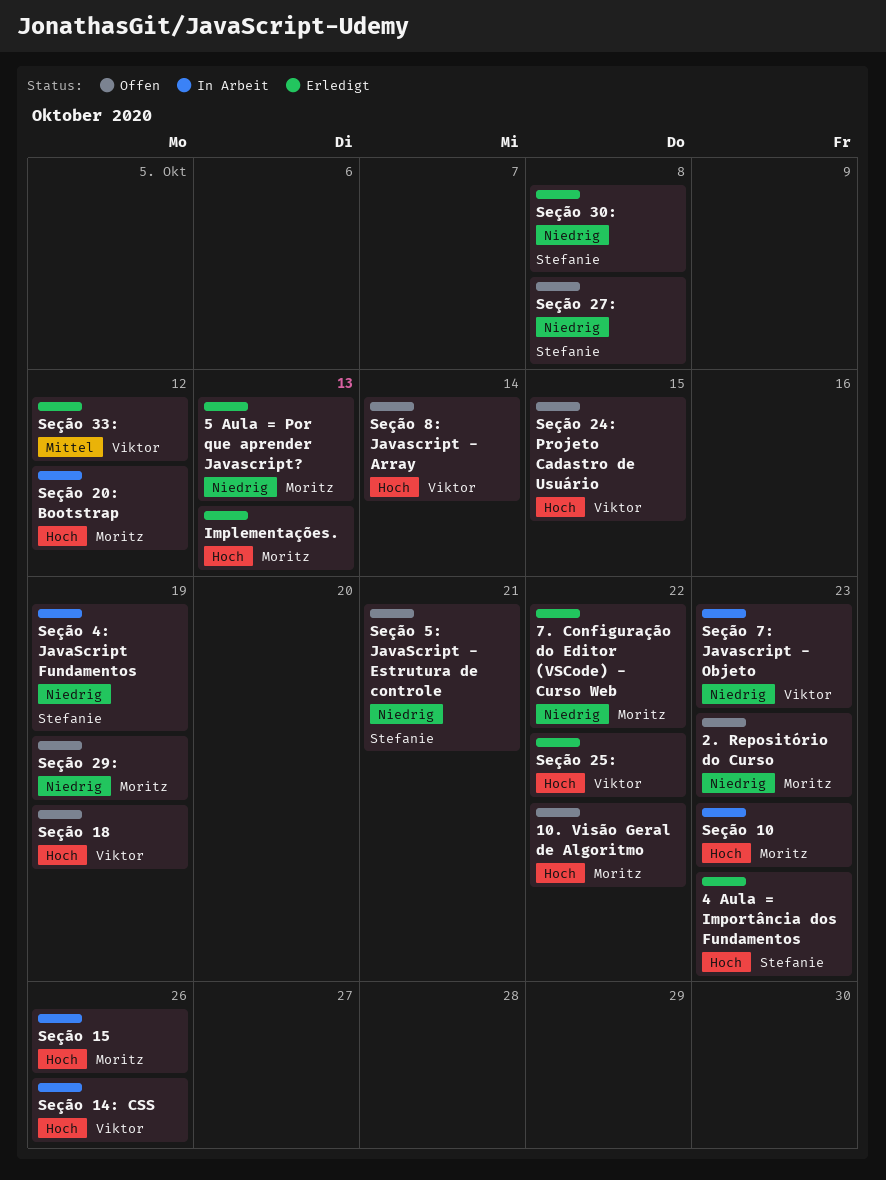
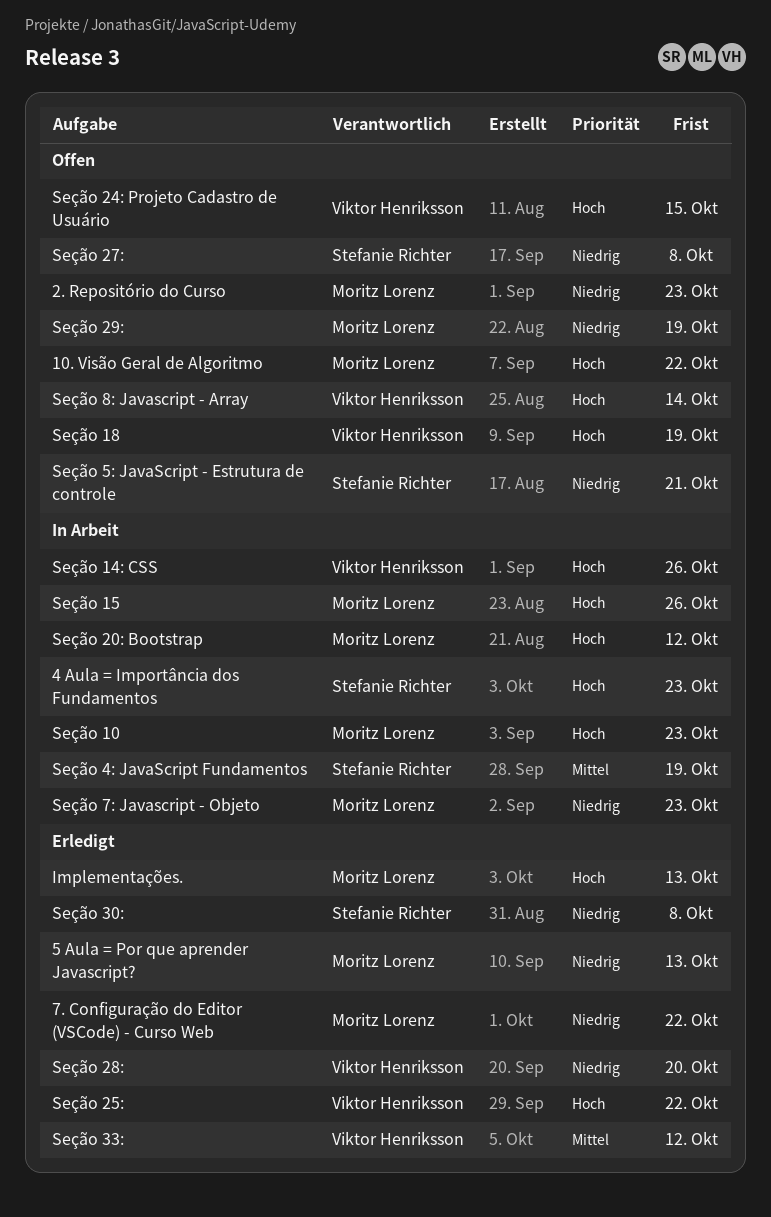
4 Aula = Importância dos Fundamentos, status: Erledigt -> In Arbeit
Seção 28:: none -> present
Seção 4: JavaScript Fundamentos, priority: Niedrig -> Mittel
Seção 7: Javascript - Objeto, owner: Viktor Henriksson -> Moritz Lorenz

